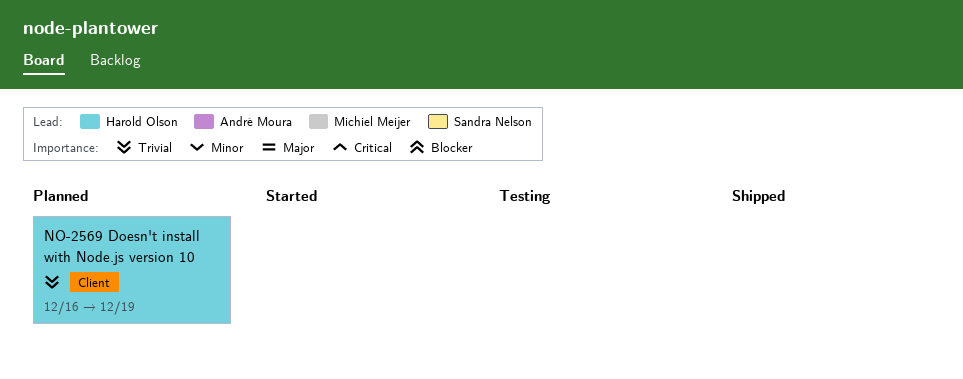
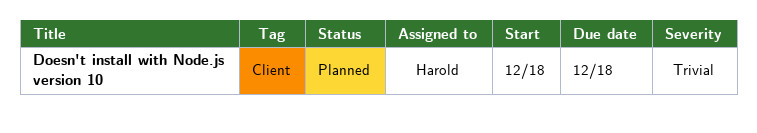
Doesn't install with Node.js version 10, start: Dec 16 -> Dec 18
Doesn't install with Node.js version 10, due: Dec 19 -> Dec 18

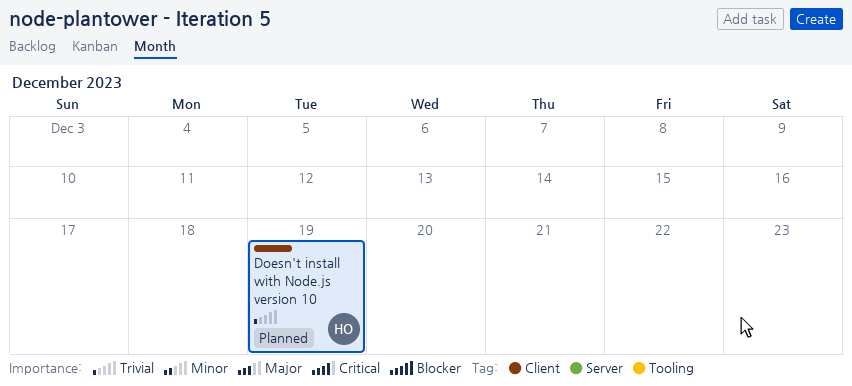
Doesn't install with Node.js version 10, due: Dec 18 -> Dec 19

